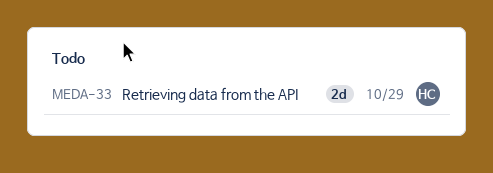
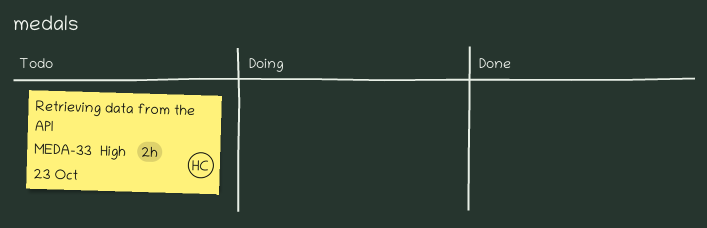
MEDA-33, estimate: 2d -> 2h
MEDA-33, due: Oct 29 -> Oct 23

